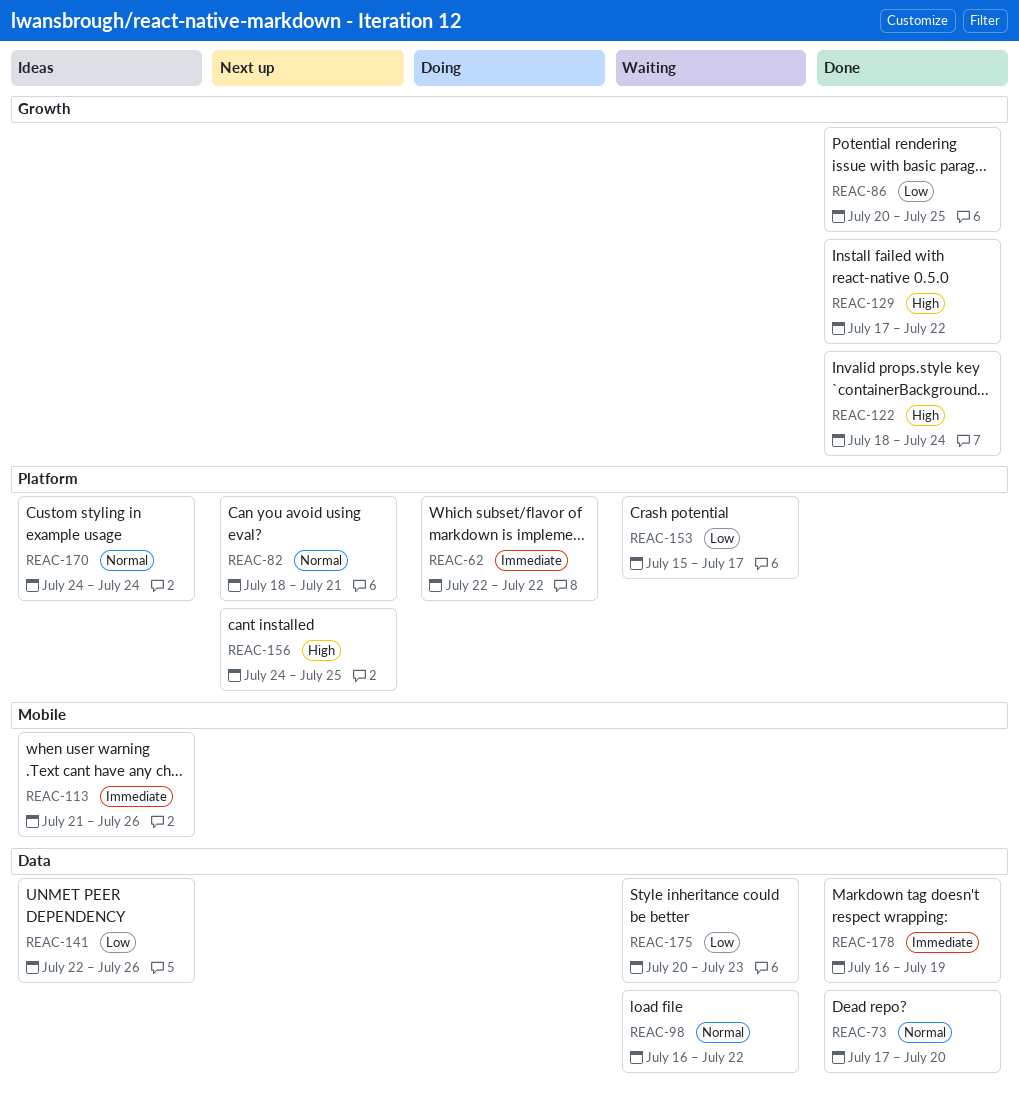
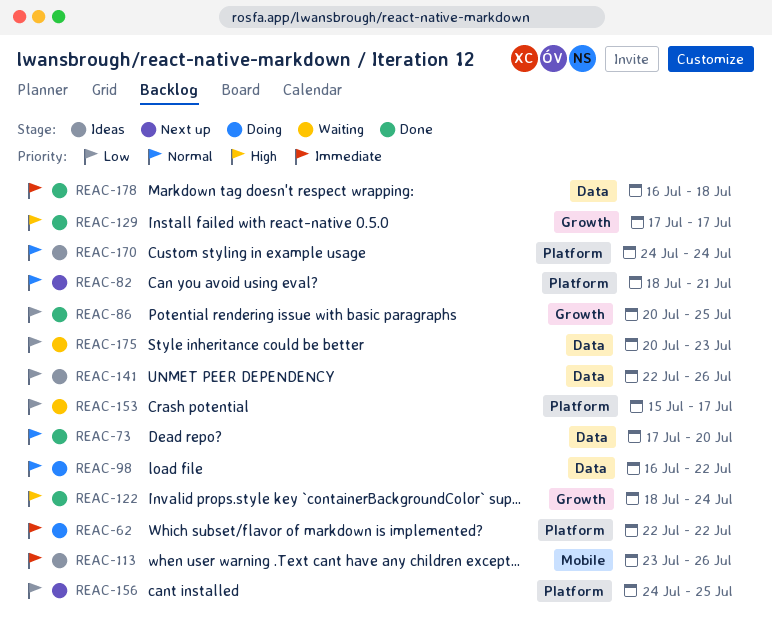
REAC-98, status: Waiting -> Doing
REAC-113, start: Jul 21 -> Jul 23
REAC-129, due: Jul 22 -> Jul 17
REAC-156, priority: High -> Low
REAC-178, due: Jul 19 -> Jul 18

